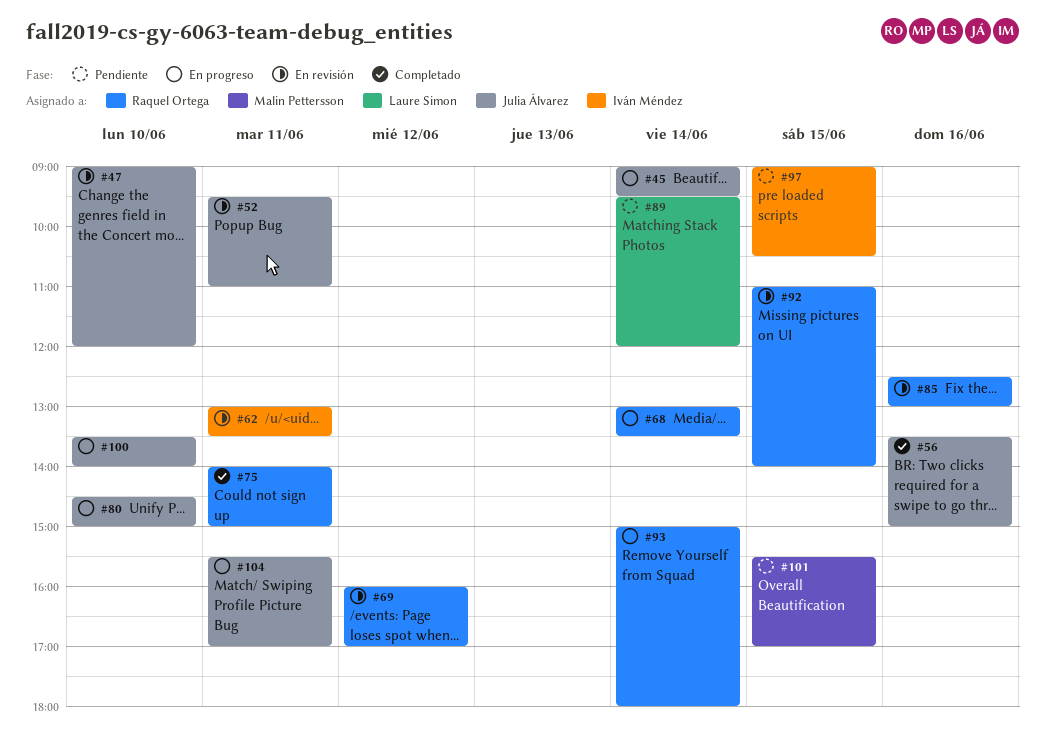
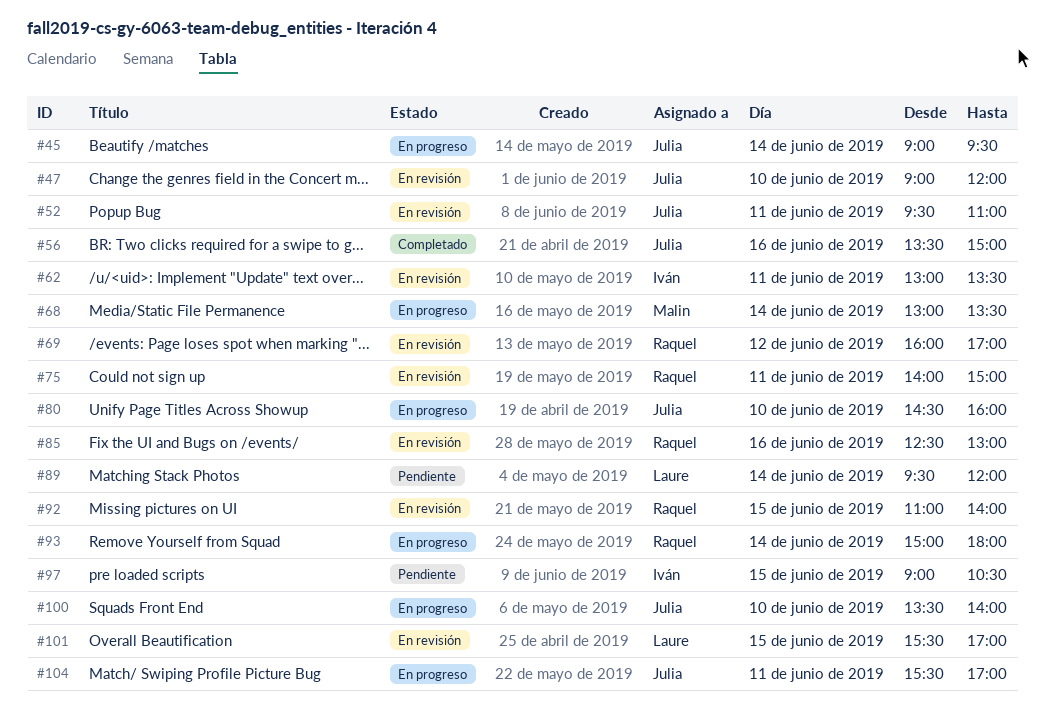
#68, owner: Raquel Ortega -> Malin Pettersson
#75, status: Completado -> En revisión
#80, ends: 15:00 -> 16:00
#101, status: Pendiente -> En revisión
#101, owner: Malin Pettersson -> Laure Simon

